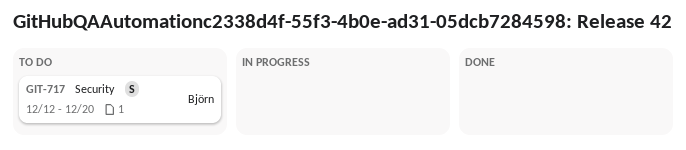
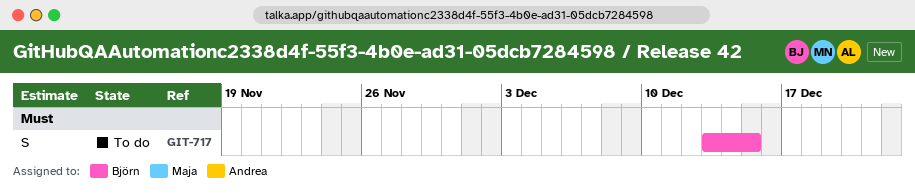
GIT-717, start: Dec 12 -> Dec 13
GIT-717, due: Dec 20 -> Dec 15

